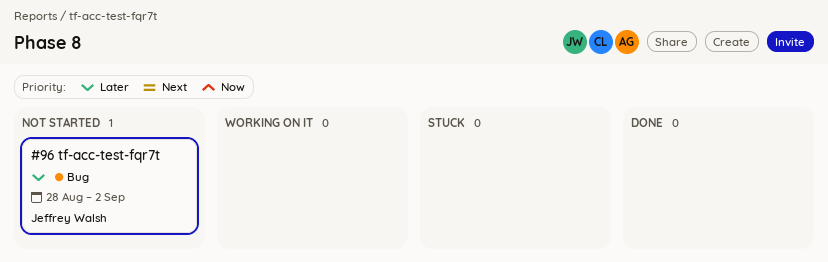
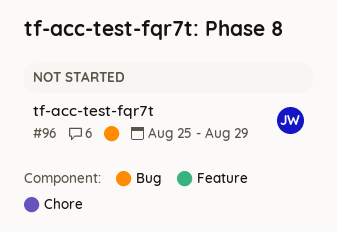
#96, start: Aug 28 -> Aug 25
#96, due: Sep 2 -> Aug 29

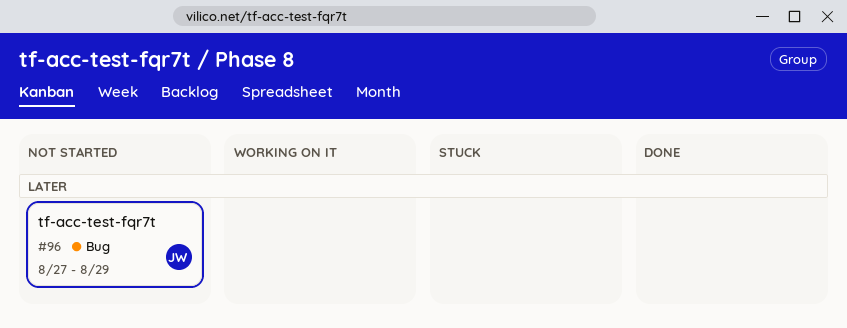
#96, start: Aug 25 -> Aug 27

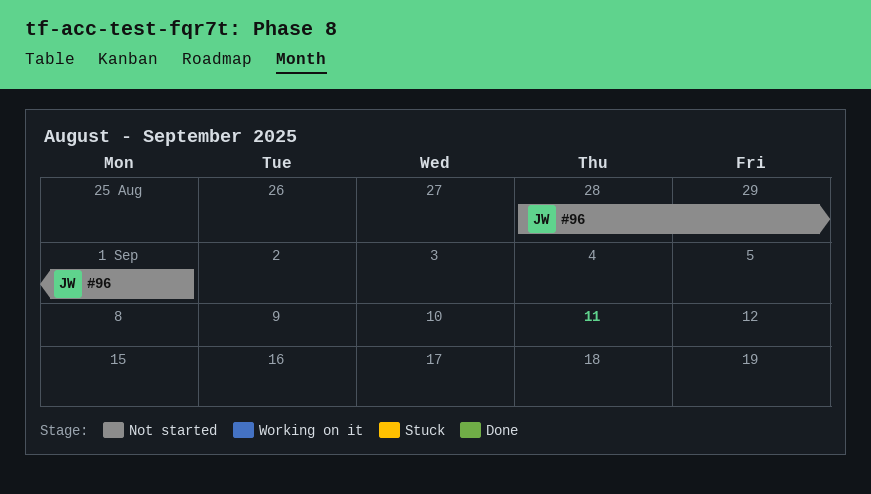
#96, start: Aug 27 -> Aug 28
#96, due: Aug 29 -> Sep 1

